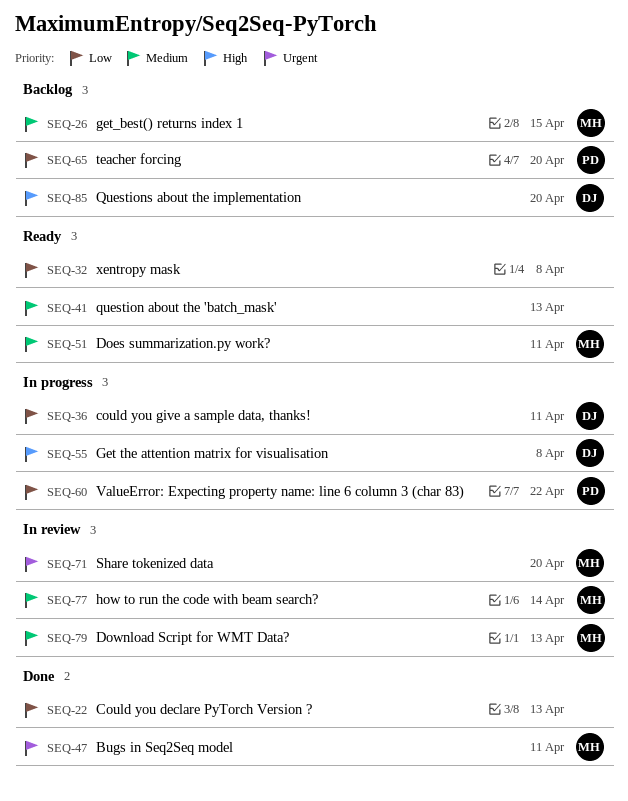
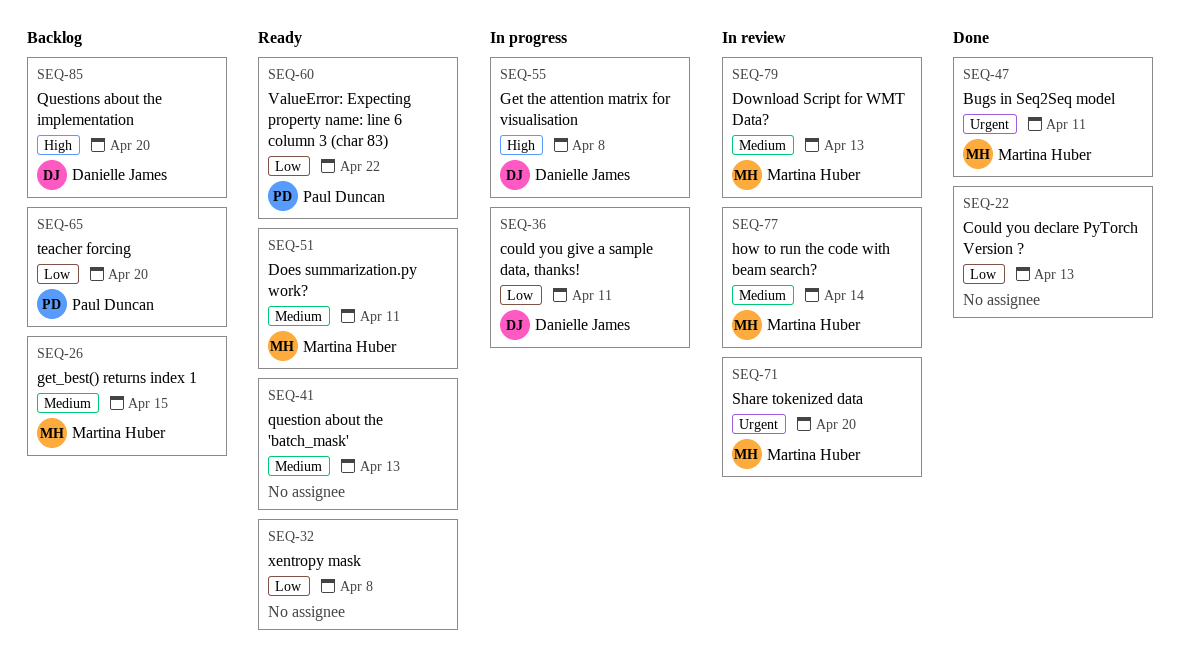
SEQ-60, status: In progress -> Ready

